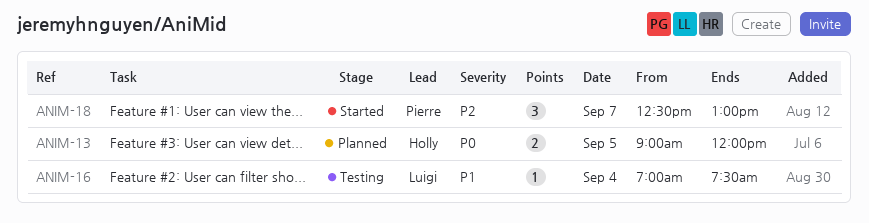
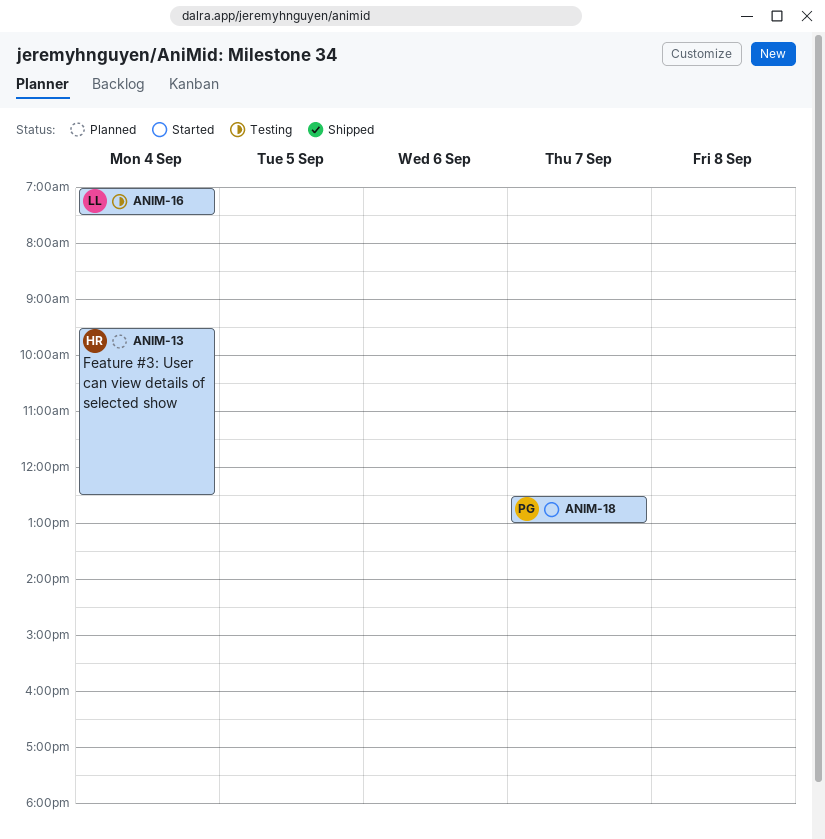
ANIM-13, day: Sep 5 -> Sep 4
ANIM-13, begins: 09:00 -> 09:30
ANIM-13, ends: 12:00 -> 12:30

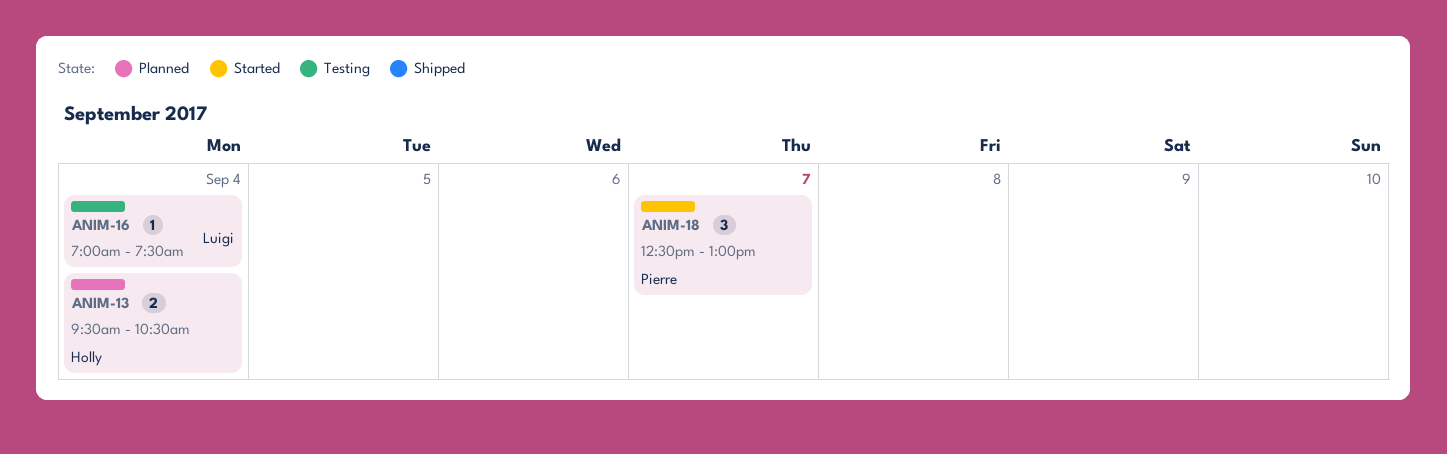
ANIM-13, ends: 12:30 -> 10:30

